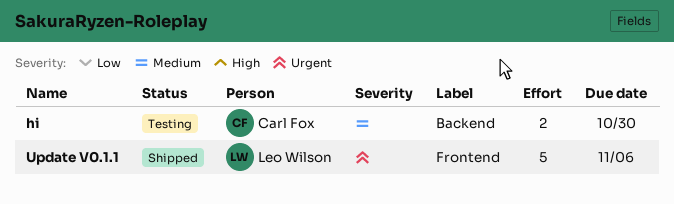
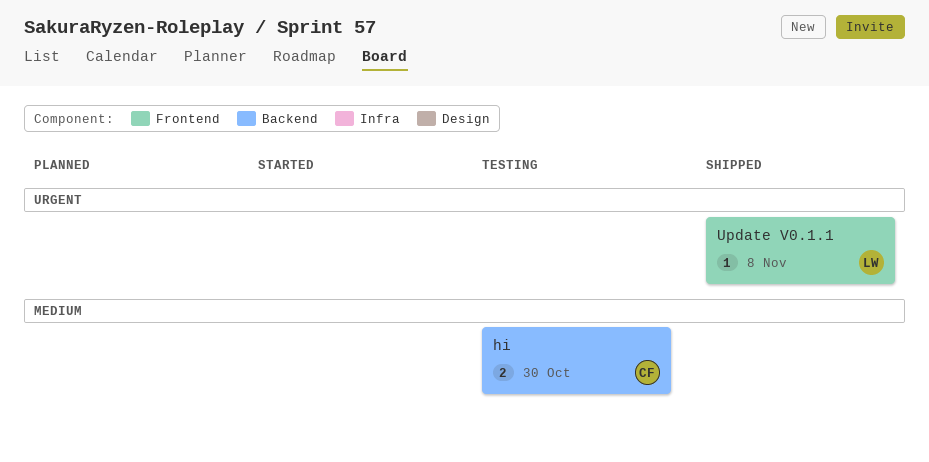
Update V0.1.1, estimate: 5 -> 1
Update V0.1.1, due: Nov 6 -> Nov 8

